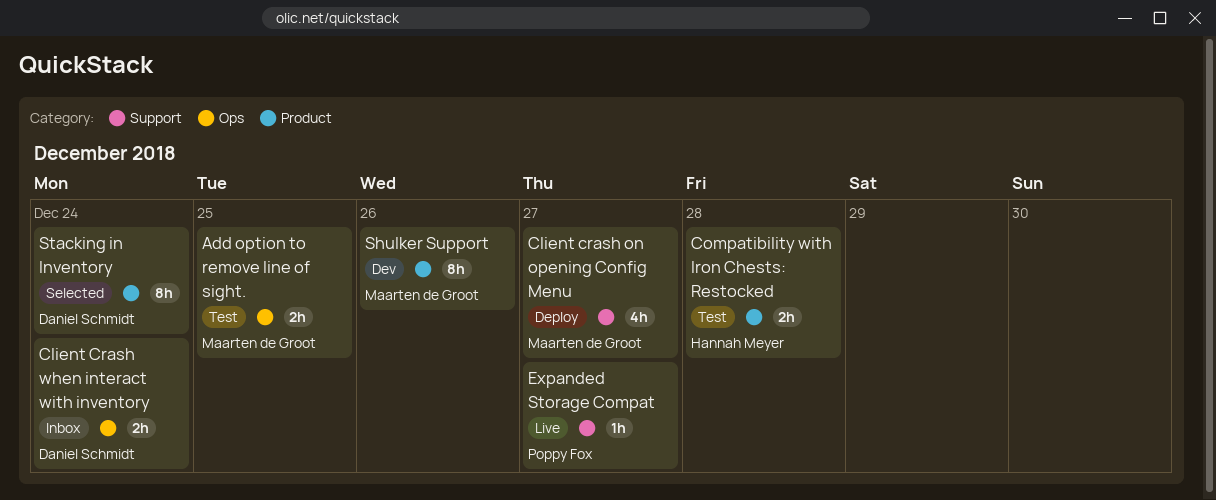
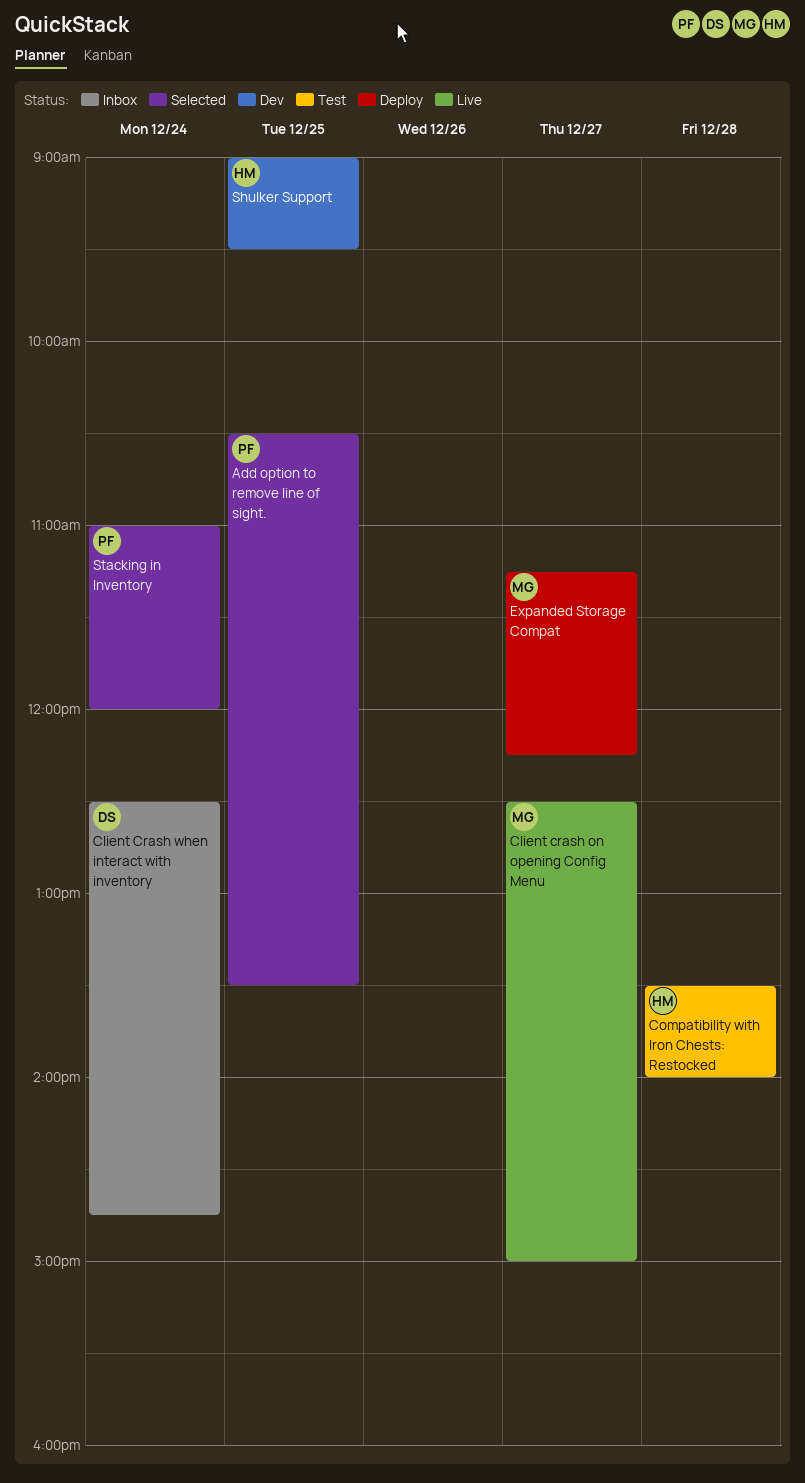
Add option to remove line of sight., status: Test -> Selected
Add option to remove line of sight., owner: Maarten de Groot -> Poppy Fox
Client crash on opening Config Menu, status: Deploy -> Live
Expanded Storage Compat, status: Live -> Deploy
Expanded Storage Compat, owner: Poppy Fox -> Maarten de Groot
Shulker Support, owner: Maarten de Groot -> Hannah Meyer
Shulker Support, day: Dec 26 -> Dec 25
Stacking in Inventory, owner: Daniel Schmidt -> Poppy Fox

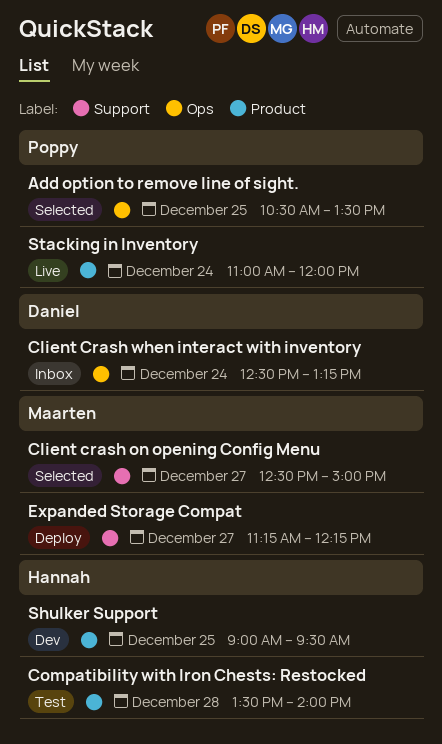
Client crash on opening Config Menu, status: Live -> Selected
Client Crash when interact with inventory, ends: 14:45 -> 13:15
Stacking in Inventory, status: Selected -> Live

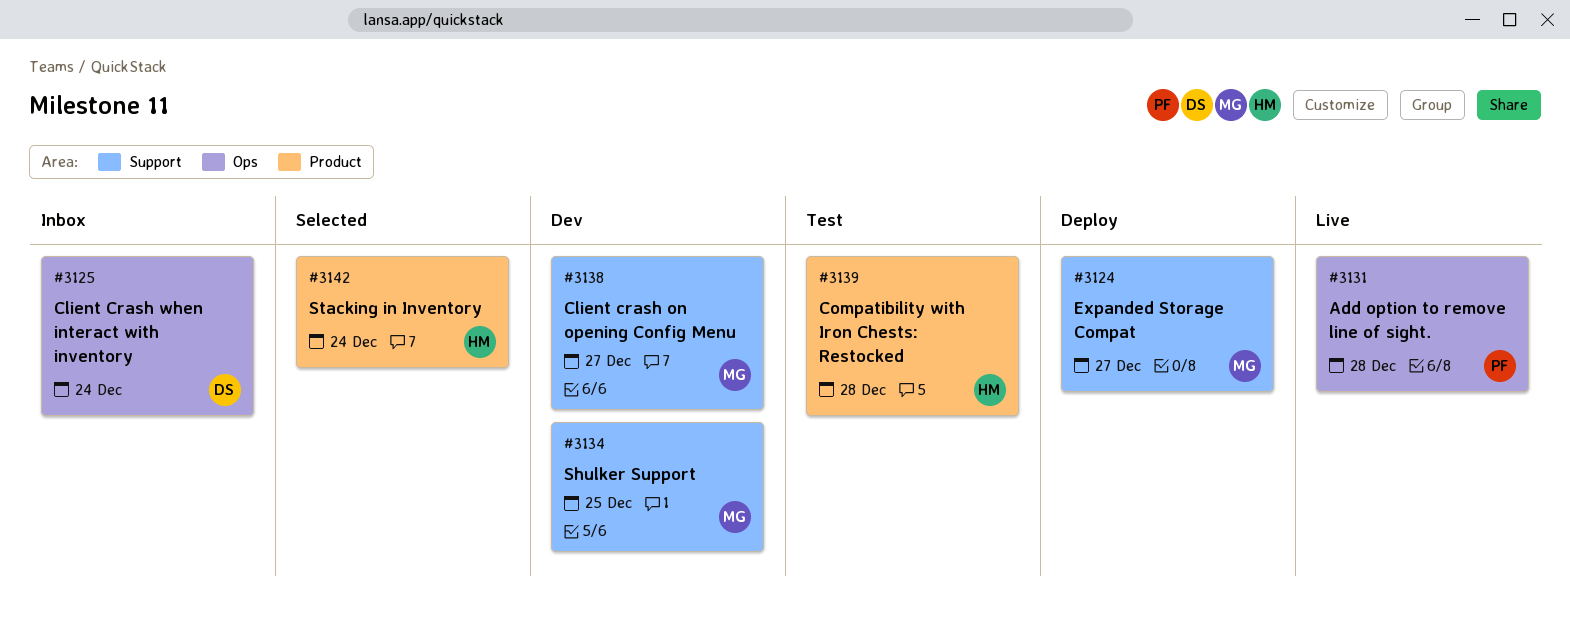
Add option to remove line of sight., status: Selected -> Live
Add option to remove line of sight., day: Dec 25 -> Dec 28
Client crash on opening Config Menu, status: Selected -> Dev
Shulker Support, owner: Hannah -> Maarten
Shulker Support, label: Product -> Support
Stacking in Inventory, status: Live -> Selected
Stacking in Inventory, owner: Poppy -> Hannah

